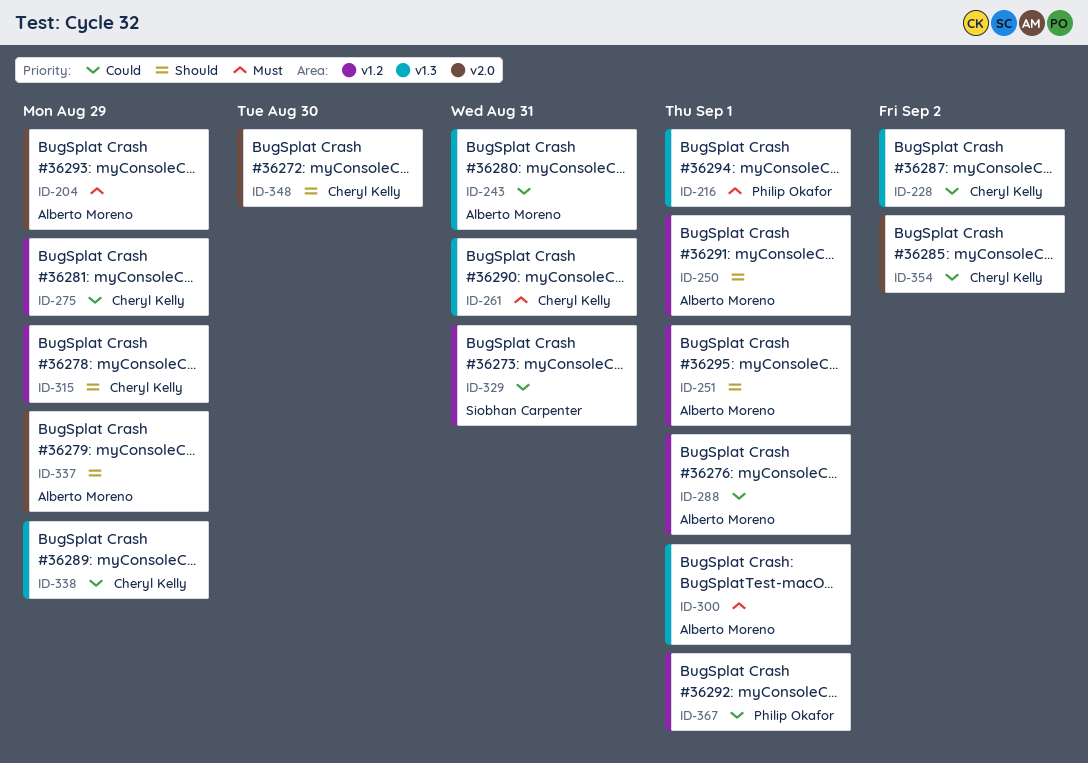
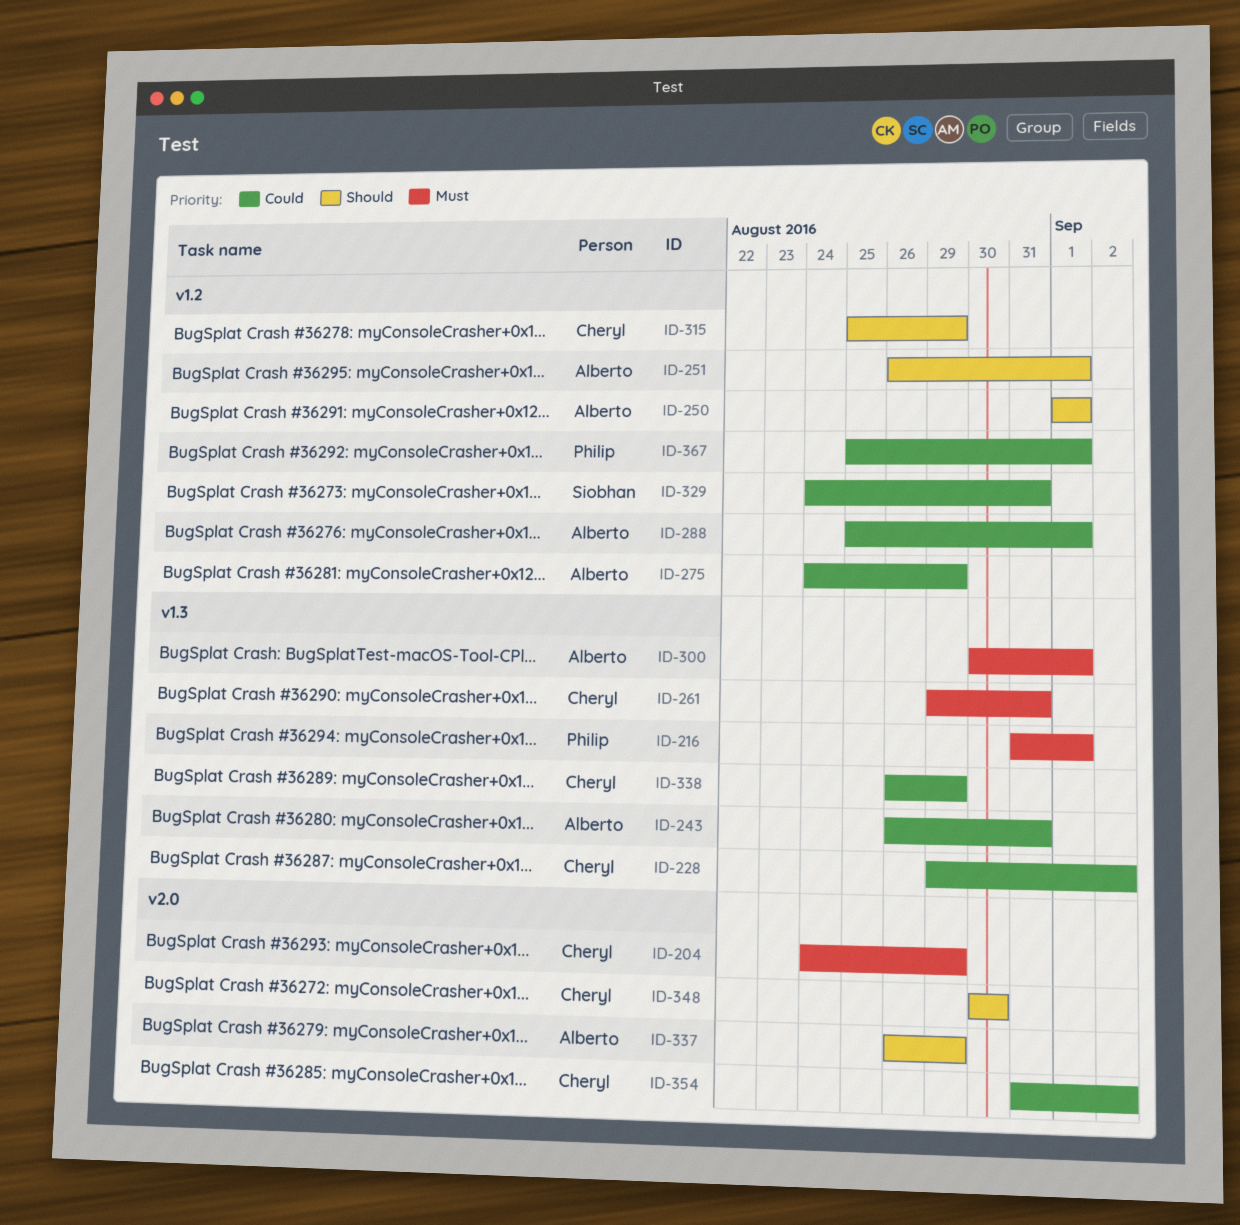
ID-204, owner: Alberto Moreno -> Cheryl Kelly
ID-275, owner: Cheryl Kelly -> Alberto Moreno

